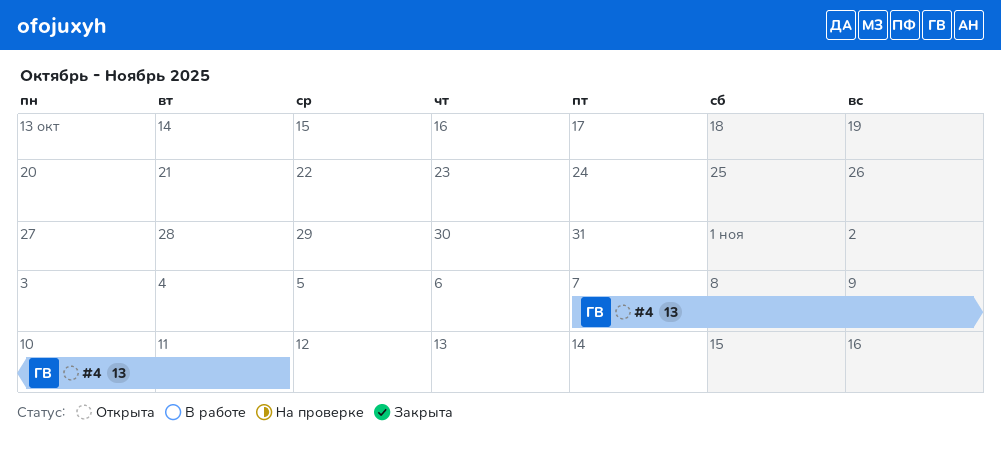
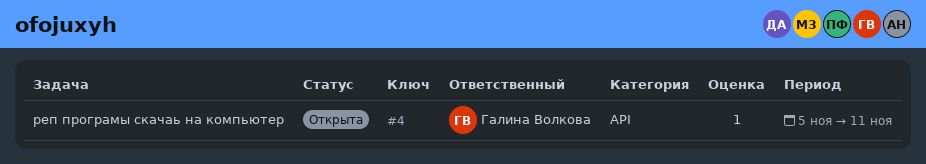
#4, estimate: 13 -> 1
#4, start: Nov 7 -> Nov 5

